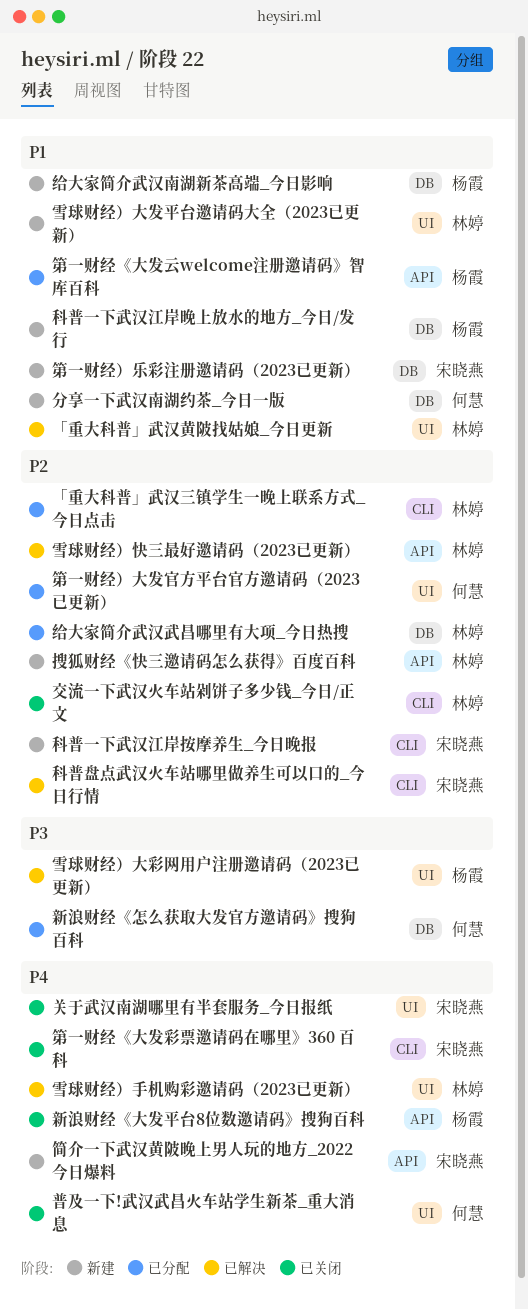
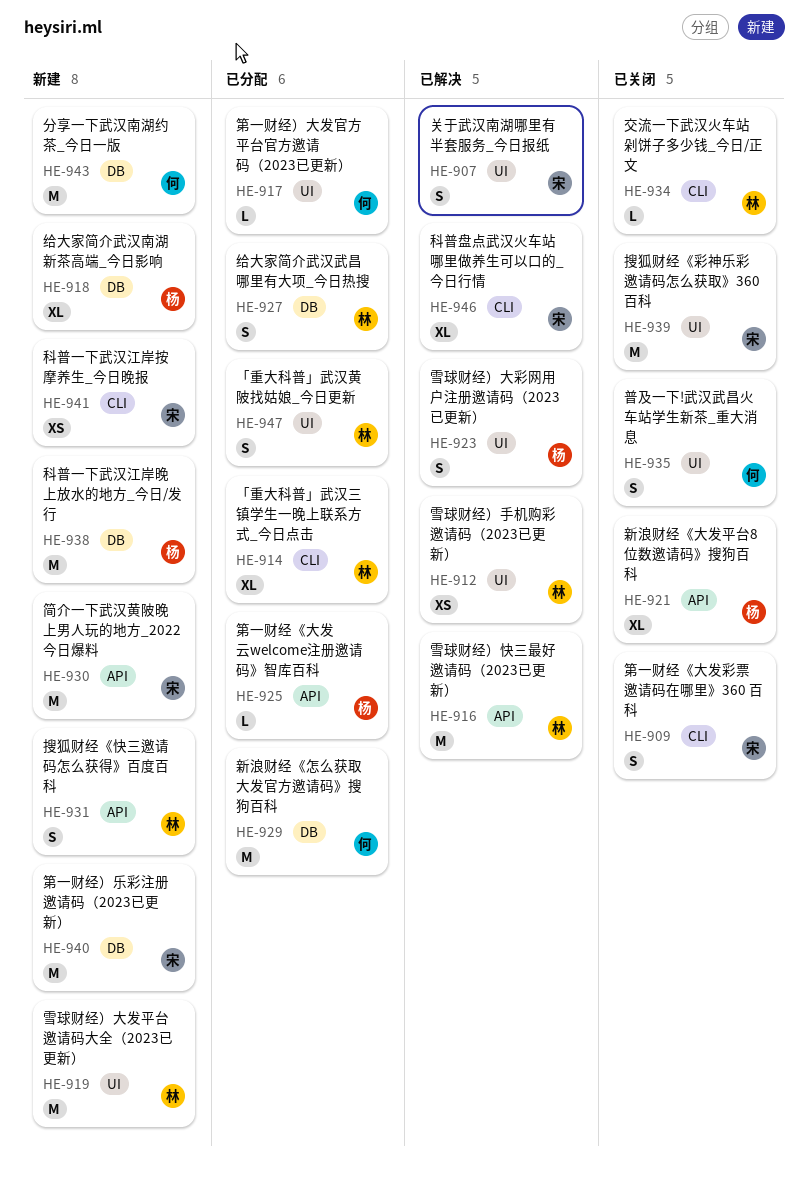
「重大科普」武汉黄陂找姑娘_今日更新, status: 已解决 -> 已分配
关于武汉南湖哪里有半套服务_今日报纸, status: 已关闭 -> 已解决
搜狐财经《彩神乐彩邀请码怎么获取》360 百科: none -> present

